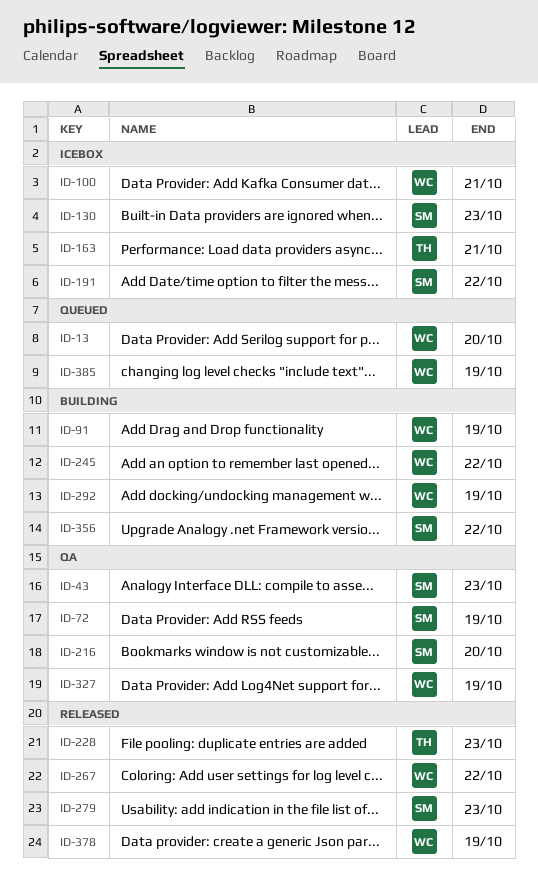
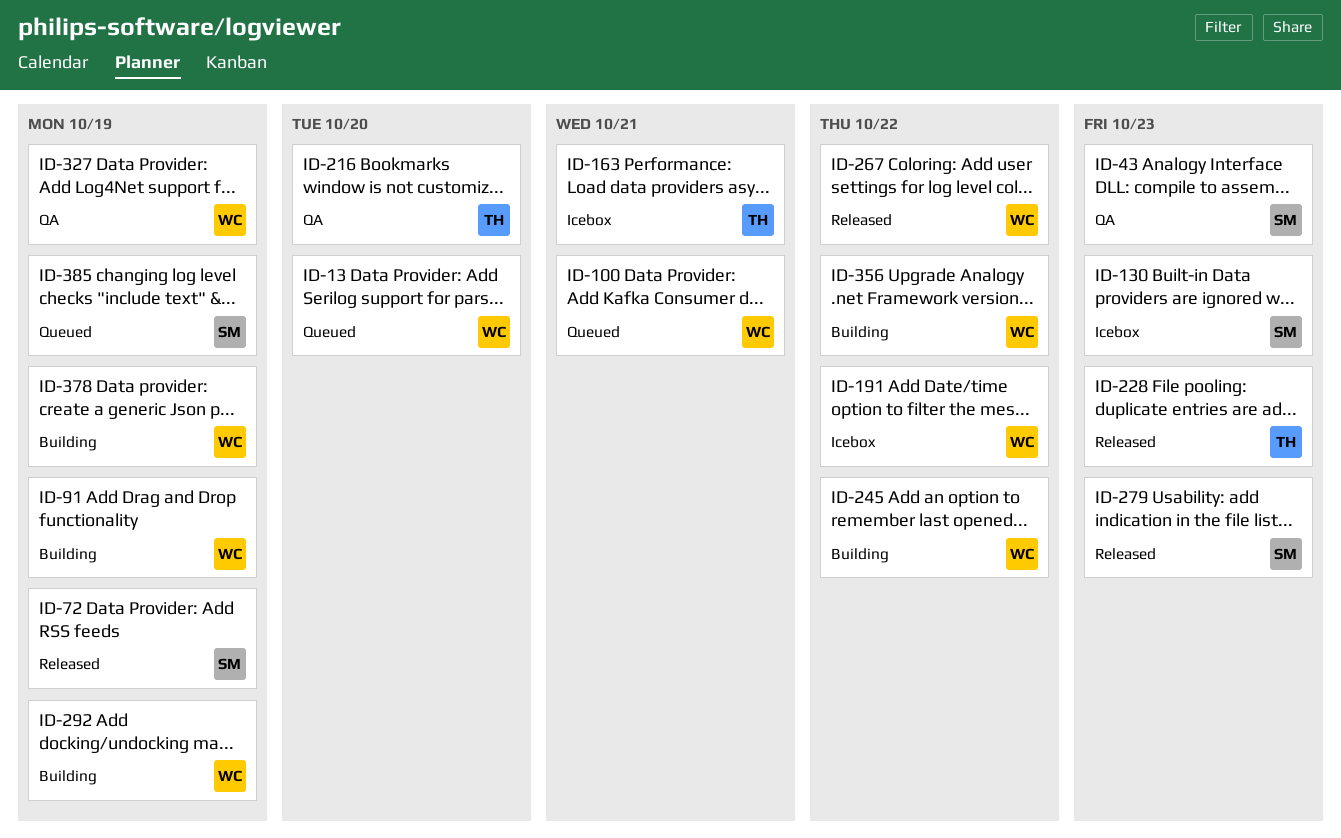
ID-72, status: QA -> Released
ID-100, status: Icebox -> Queued
ID-191, owner: SM -> WC
ID-216, owner: SM -> TH
ID-356, owner: SM -> WC
ID-378, status: Released -> Building
ID-385, owner: WC -> SM

